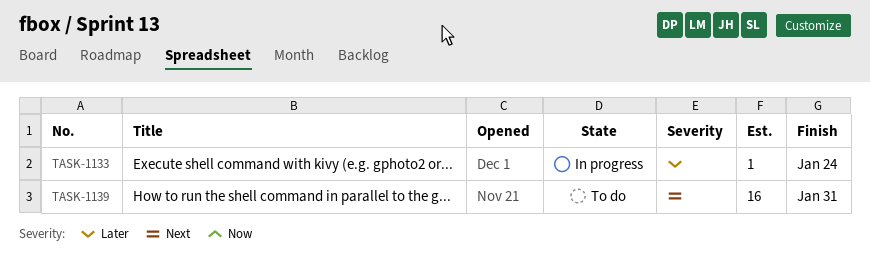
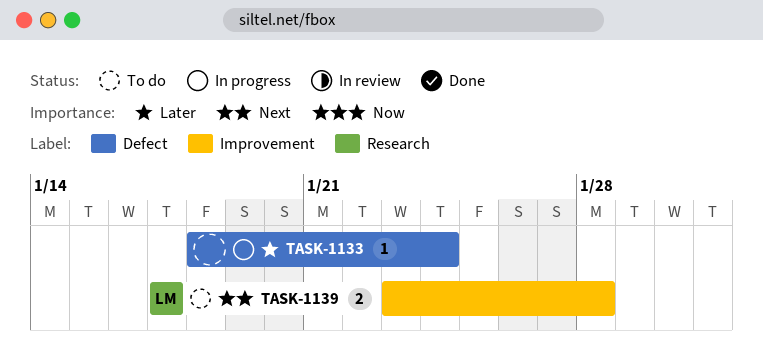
TASK-1139, estimate: 16 -> 2
TASK-1139, due: Jan 31 -> Jan 28

